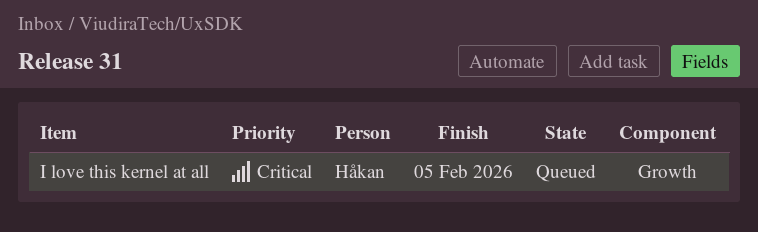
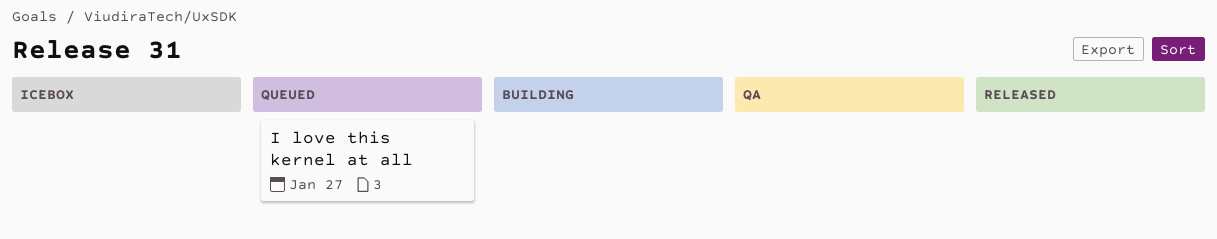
I love this kernel at all, due: Feb 5 -> Jan 27

